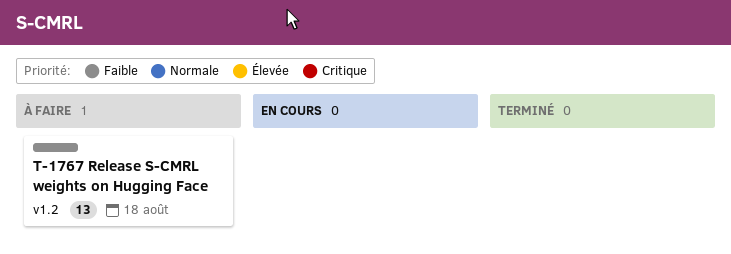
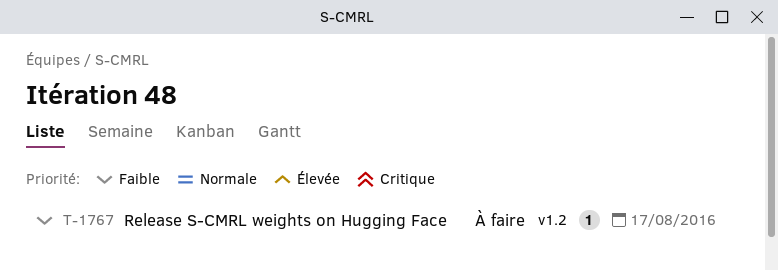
T-1767, estimate: 13 -> 1
T-1767, due: Aug 18 -> Aug 17

